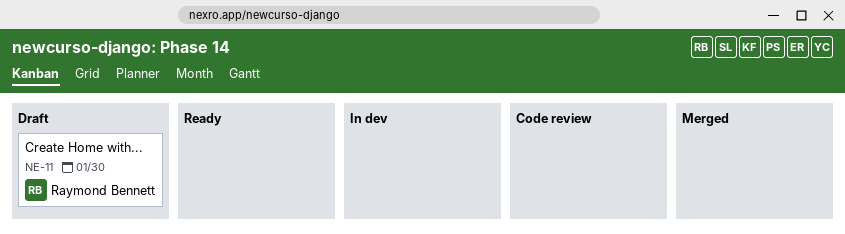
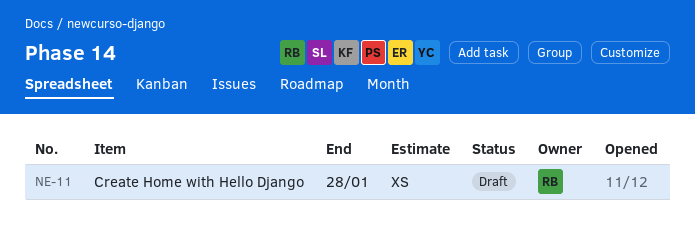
NE-11, due: Jan 30 -> Jan 28

